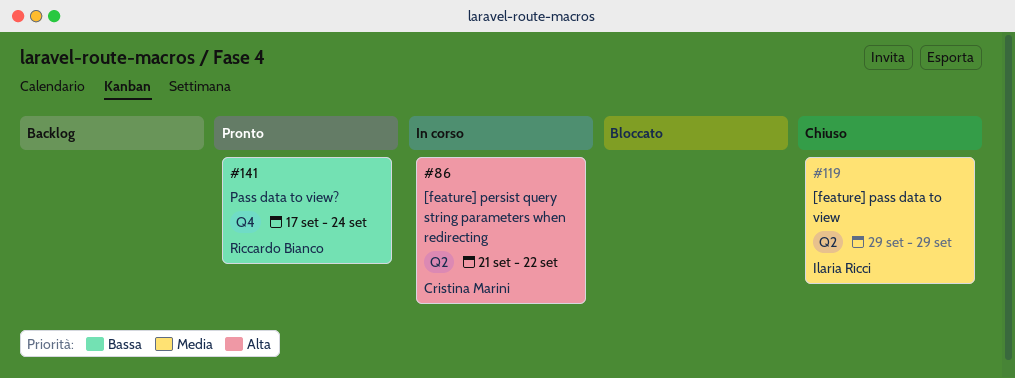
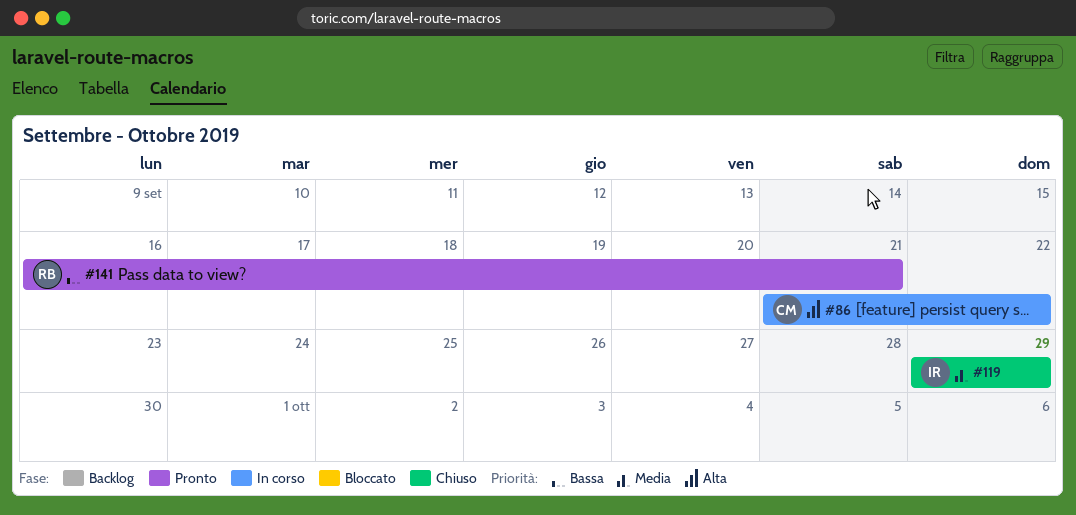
#141, start: Sep 17 -> Sep 16
#141, due: Sep 24 -> Sep 21

